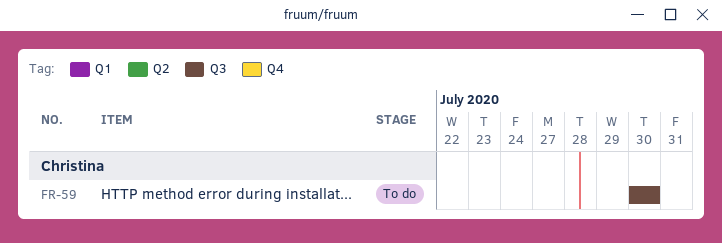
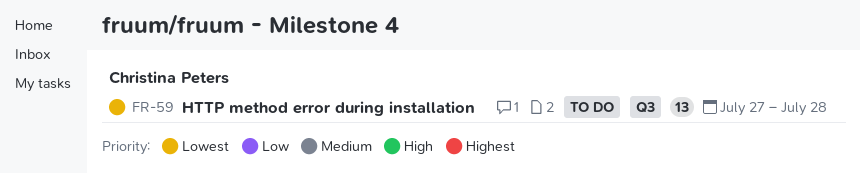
FR-59, start: Jul 30 -> Jul 27
FR-59, due: Jul 30 -> Jul 28

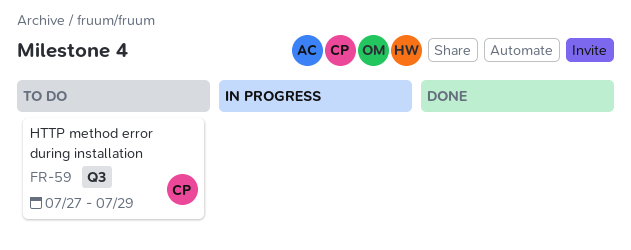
FR-59, due: Jul 28 -> Jul 29

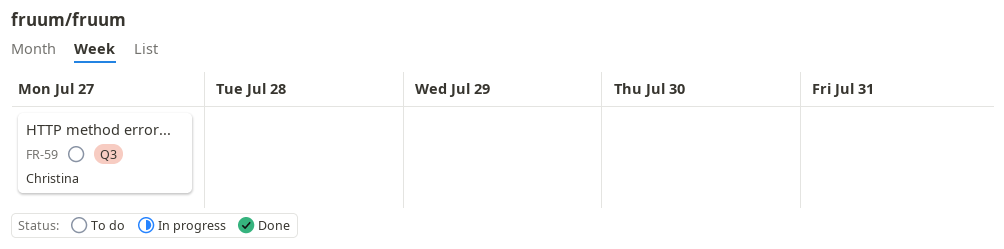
FR-59, due: Jul 29 -> Jul 27

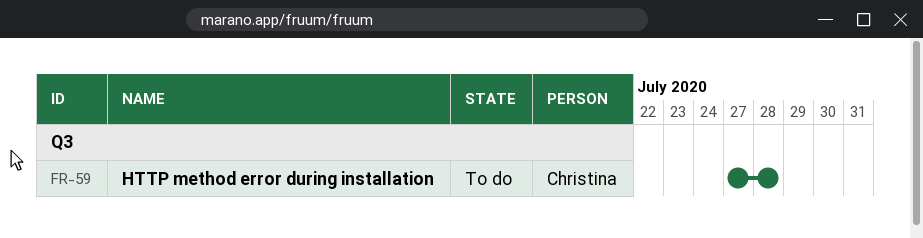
FR-59, due: Jul 27 -> Jul 28

